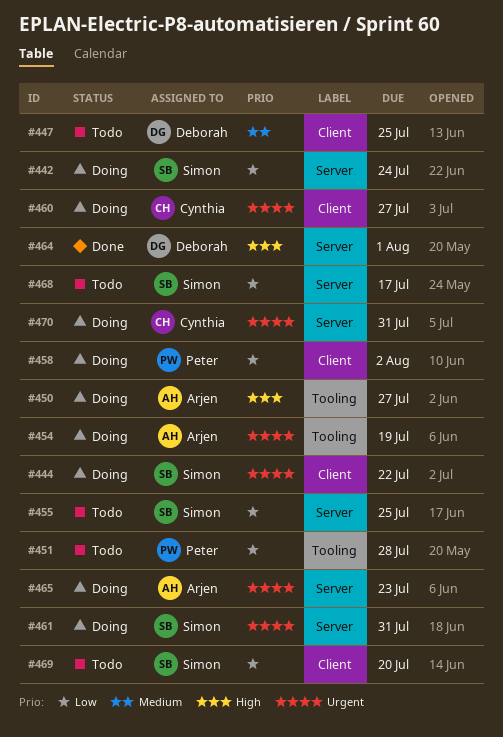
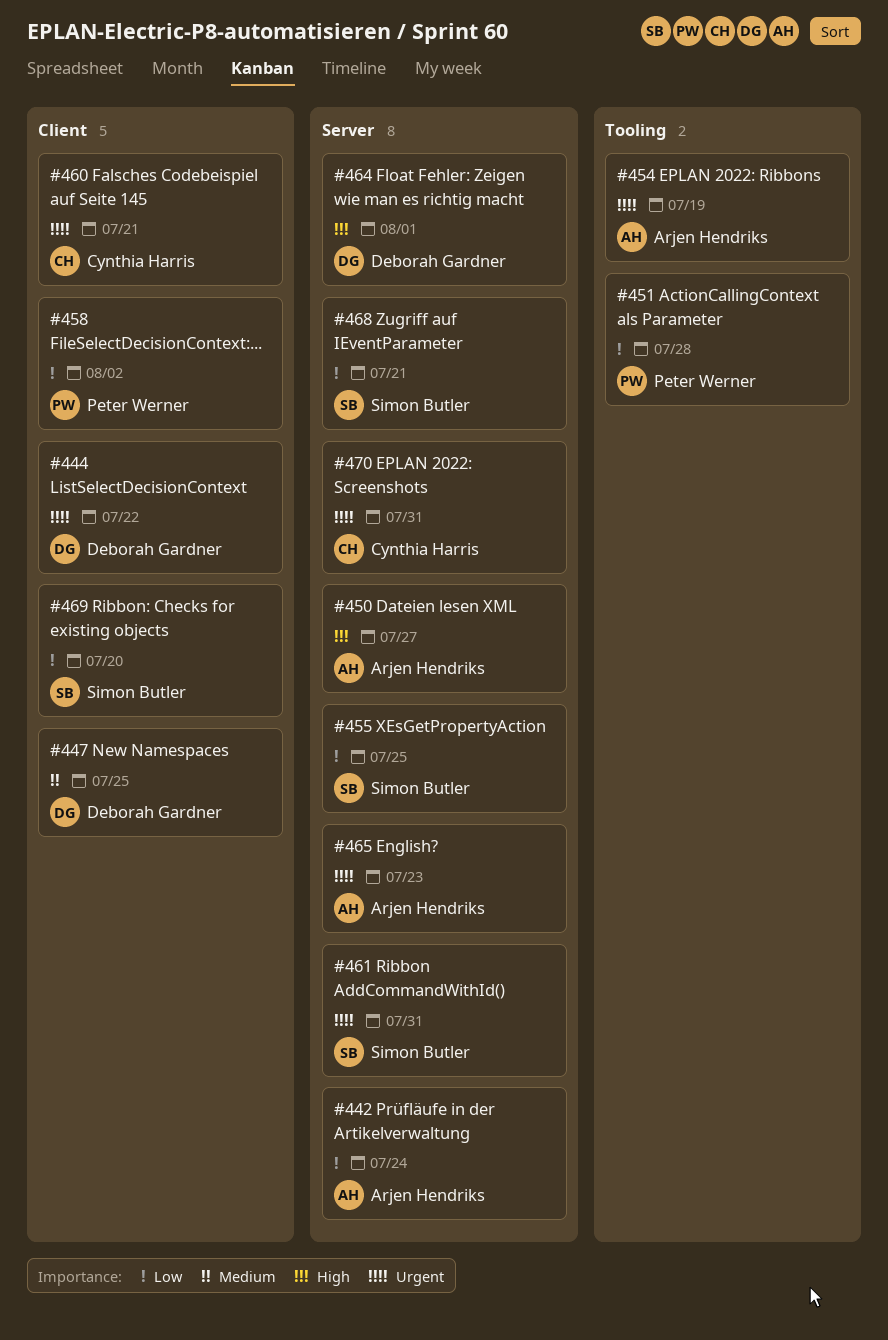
#442, owner: Simon Butler -> Arjen Hendriks
#444, owner: Simon Butler -> Deborah Gardner
#450, label: Tooling -> Server
#460, due: Jul 27 -> Jul 21
#468, due: Jul 17 -> Jul 21

